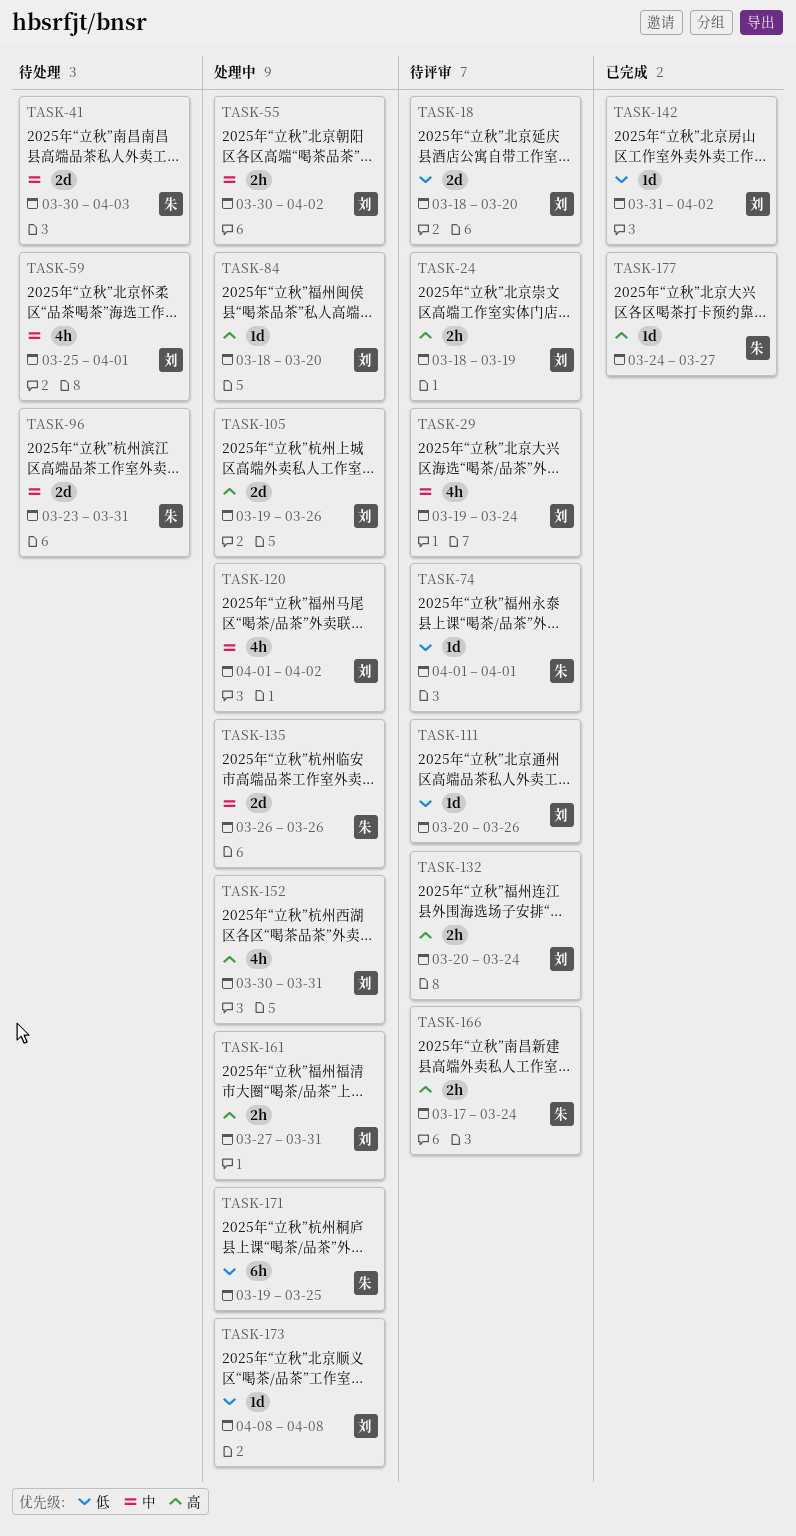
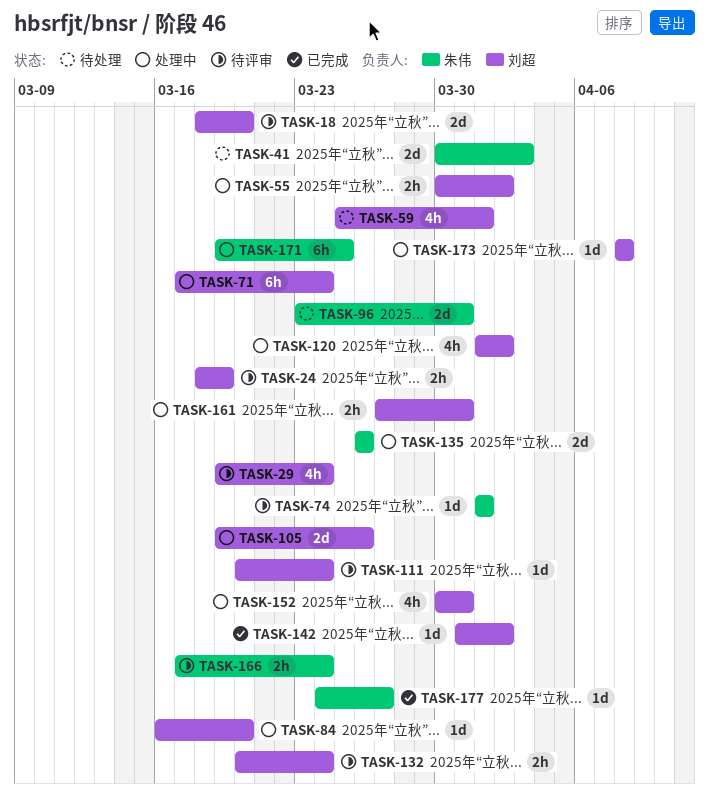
TASK-71: none -> present
TASK-84, start: Mar 18 -> Mar 16
TASK-111, due: Mar 26 -> Mar 24

